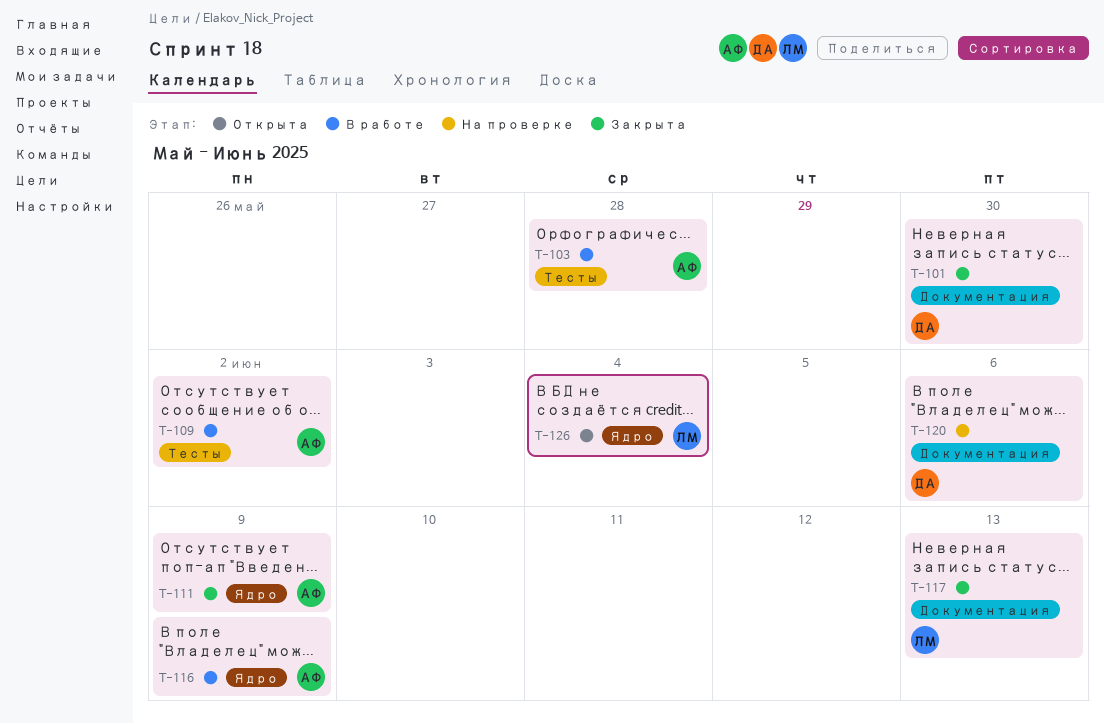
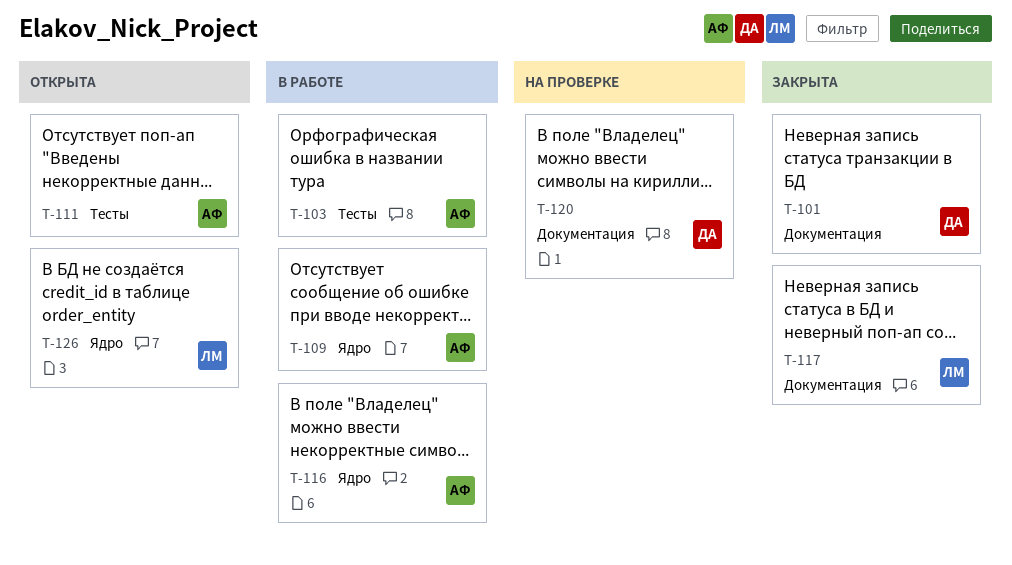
T-109, label: Тесты -> Ядро
T-111, status: Закрыта -> Открыта
T-111, label: Ядро -> Тесты

